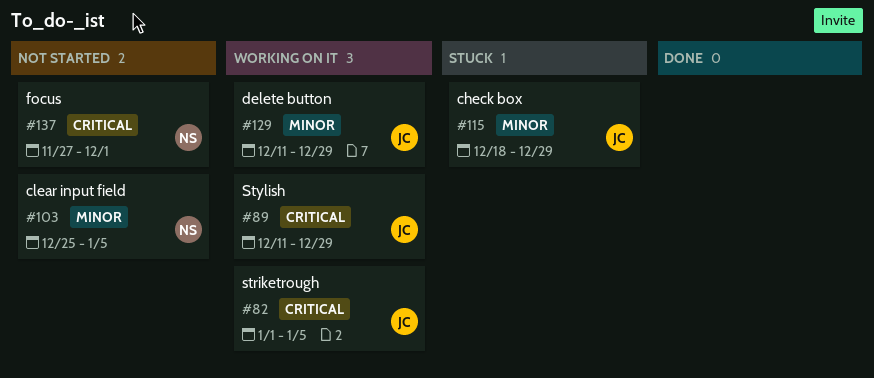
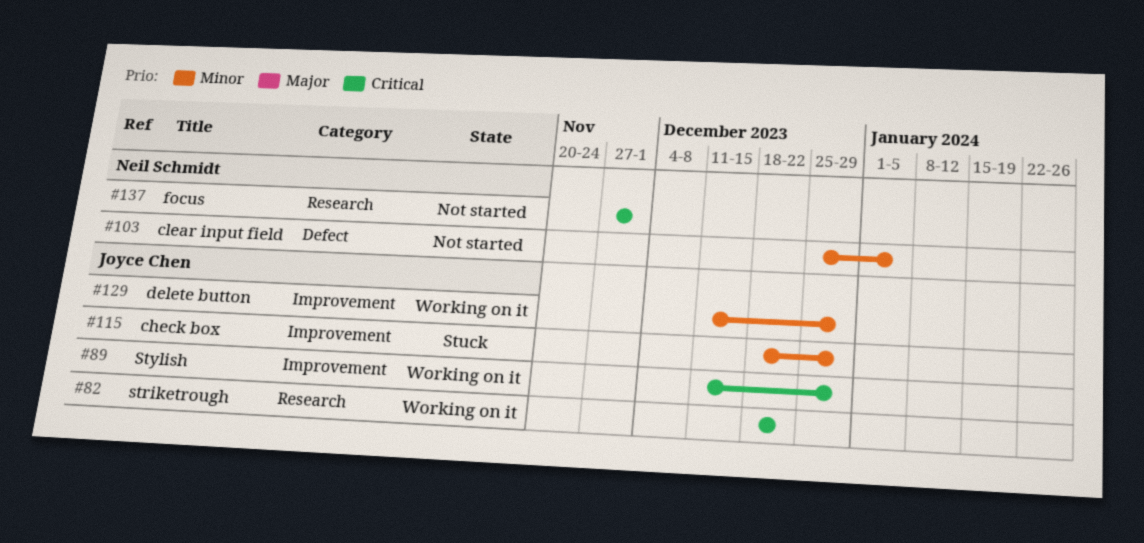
#82, start: Jan 1 -> Dec 18
#82, due: Jan 5 -> Dec 22

